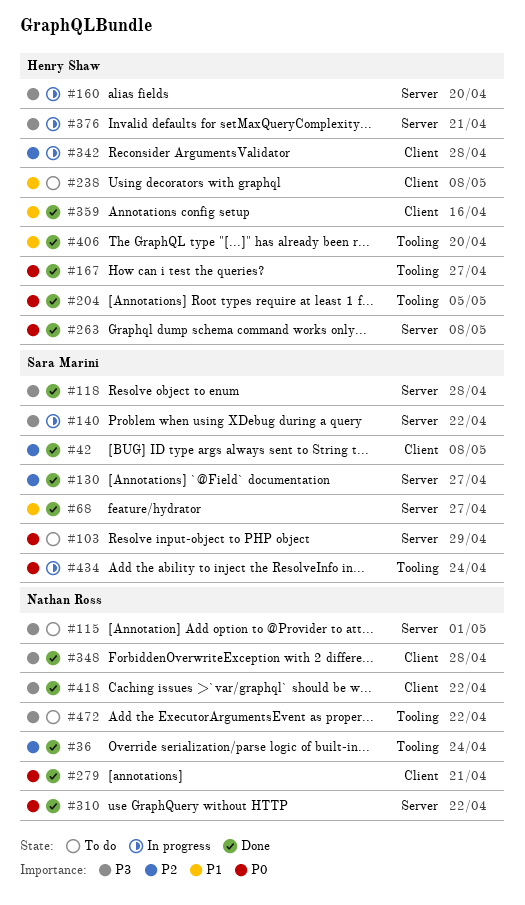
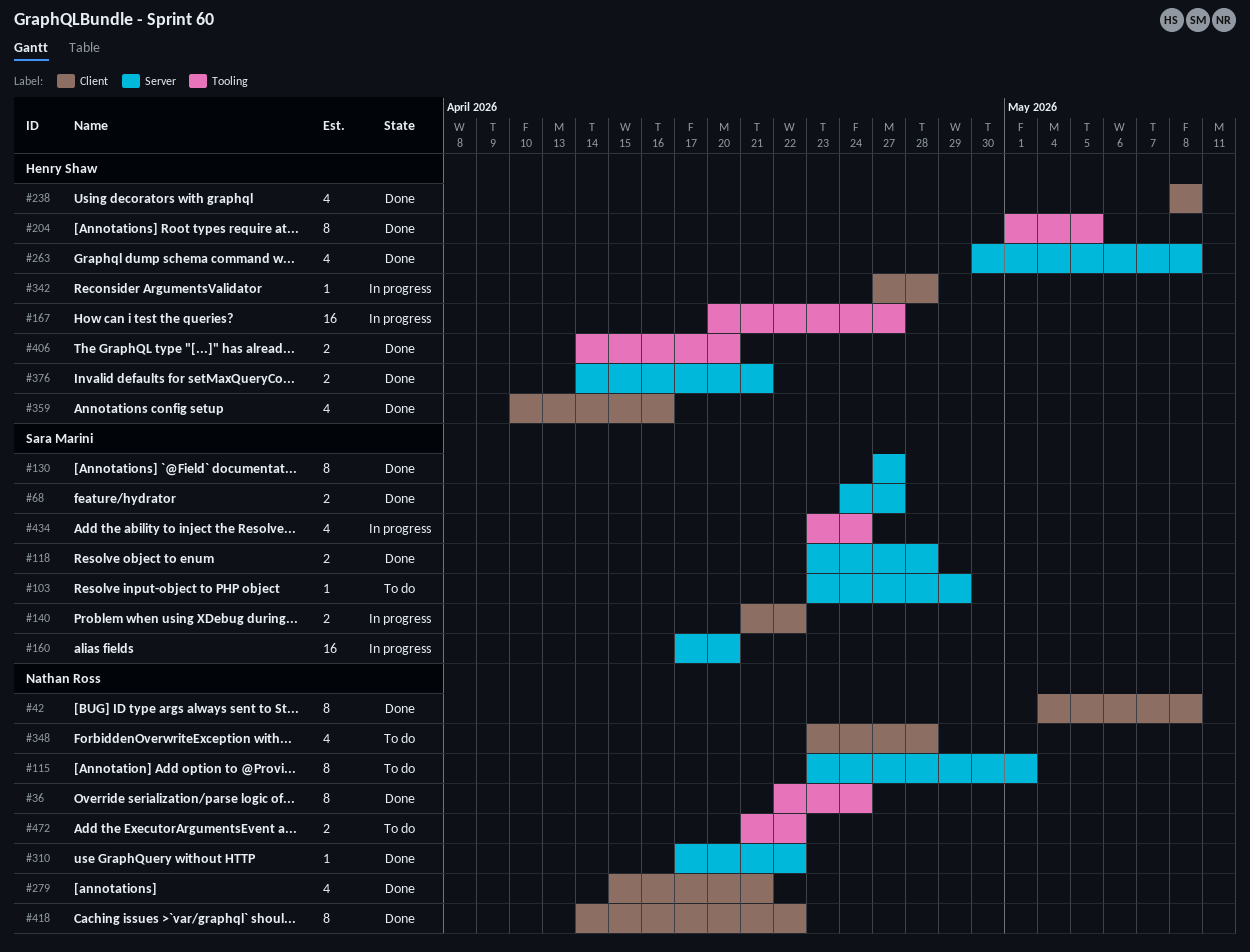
#42, owner: Sara Marini -> Nathan Ross
#140, label: Server -> Client
#160, owner: Henry Shaw -> Sara Marini
#167, status: Done -> In progress
#238, status: To do -> Done
#348, status: Done -> To do
#376, status: In progress -> Done

